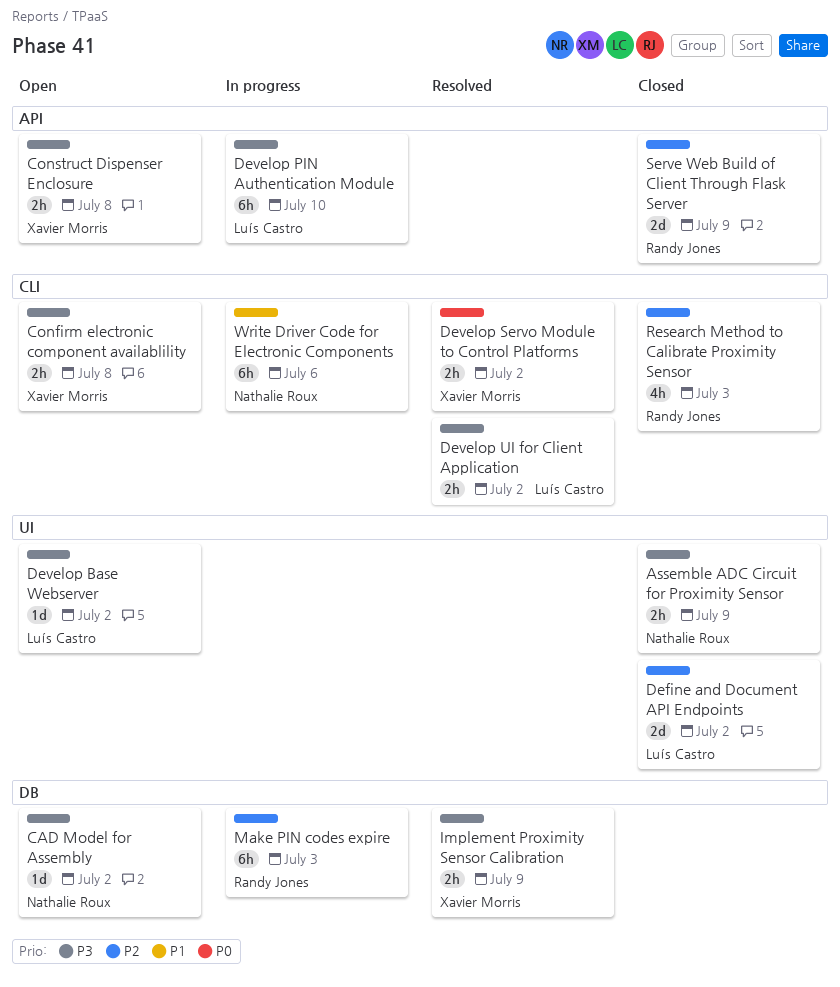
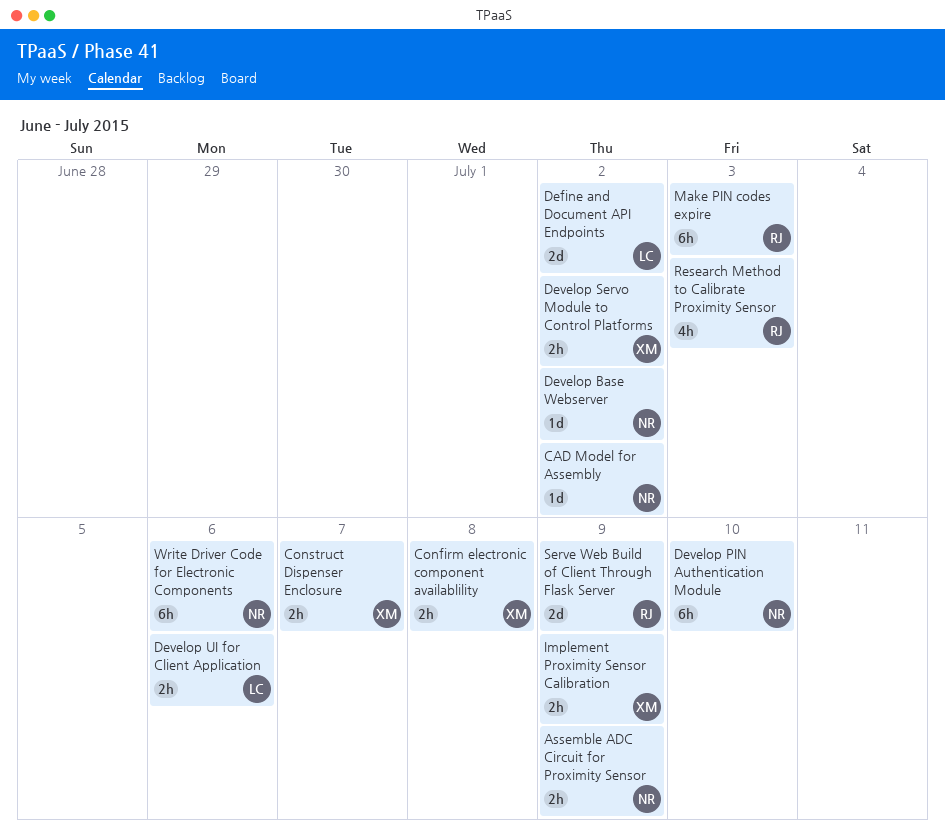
Construct Dispenser Enclosure, due: Jul 8 -> Jul 7
Develop Base Webserver, owner: Luís Castro -> Nathalie Roux
Develop PIN Authentication Module, owner: Luís Castro -> Nathalie Roux
Develop UI for Client Application, due: Jul 2 -> Jul 6

